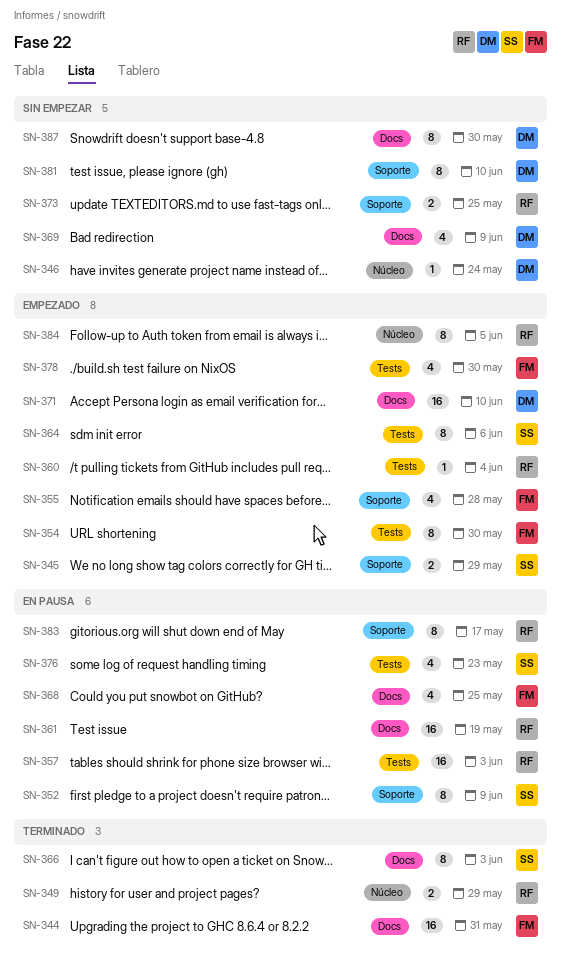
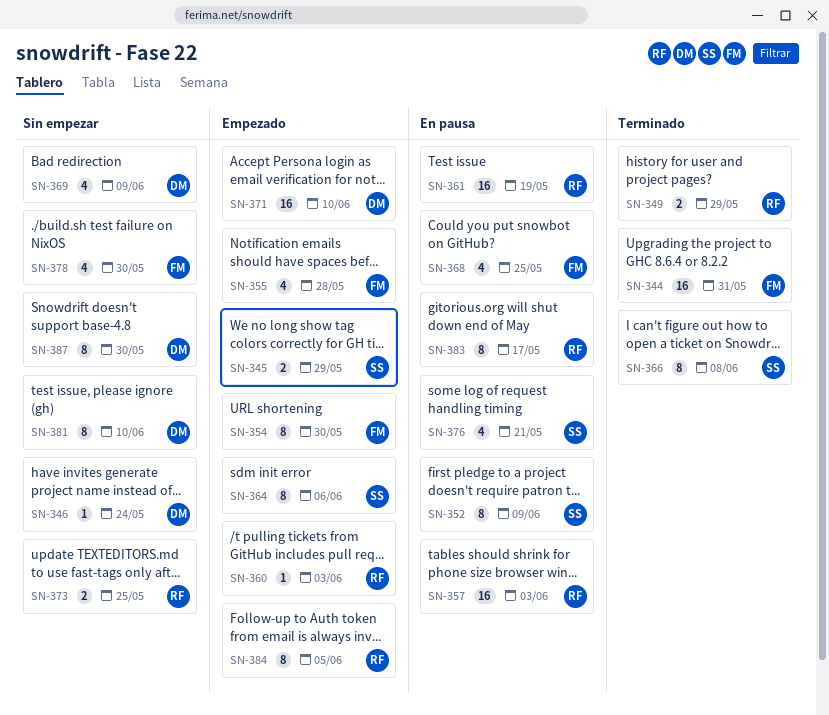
SN-360, due: Jun 4 -> Jun 3
SN-366, due: Jun 3 -> Jun 8
SN-376, due: May 23 -> May 21
SN-378, status: Empezado -> Sin empezar

